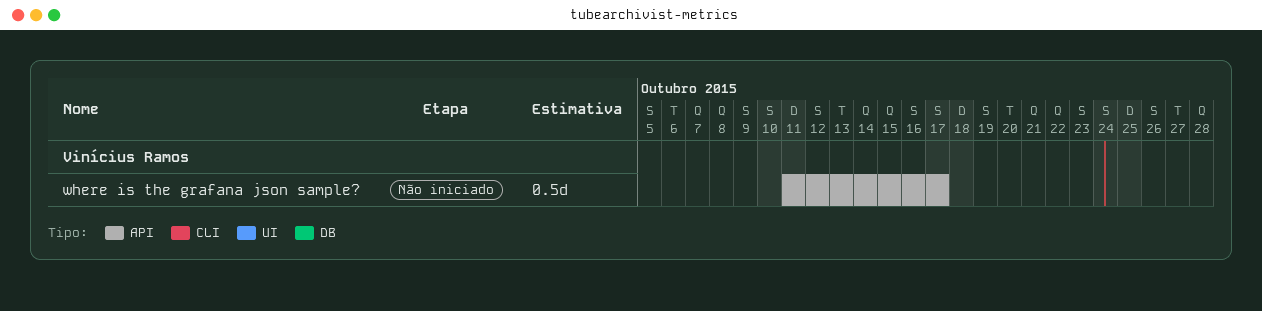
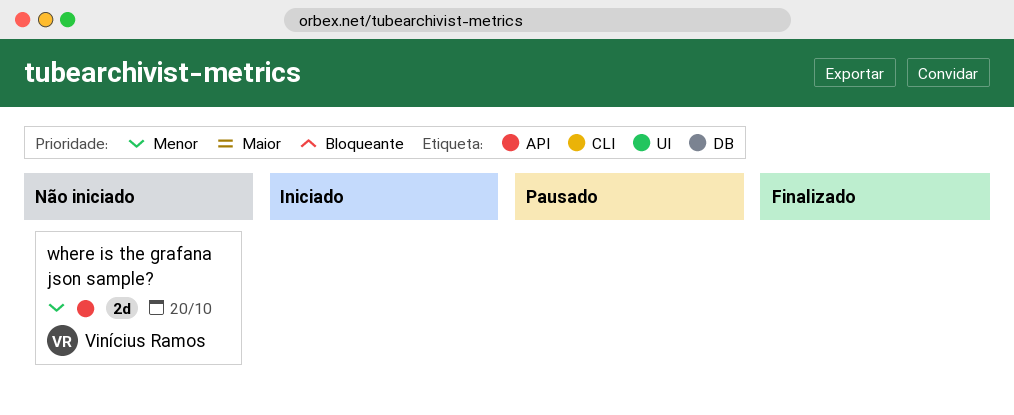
where is the grafana json sample?, estimate: 0.5d -> 2d
where is the grafana json sample?, due: Oct 17 -> Oct 20

